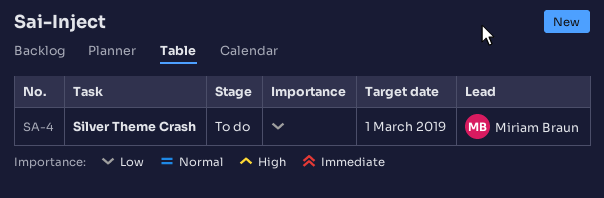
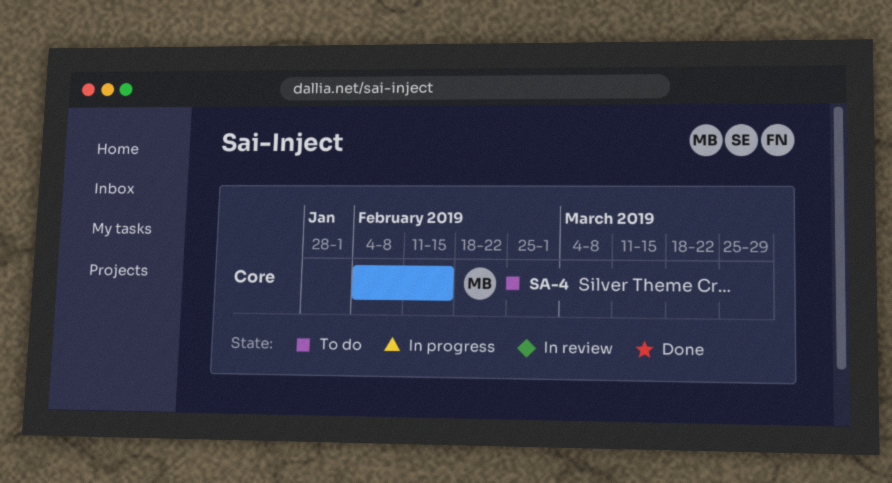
SA-4, due: Mar 1 -> Feb 15

